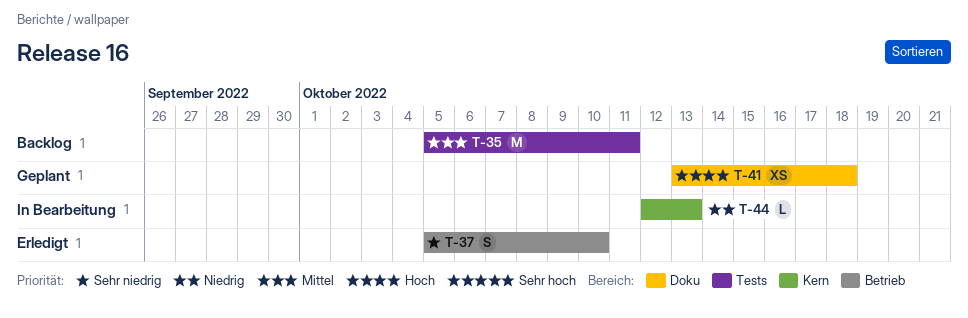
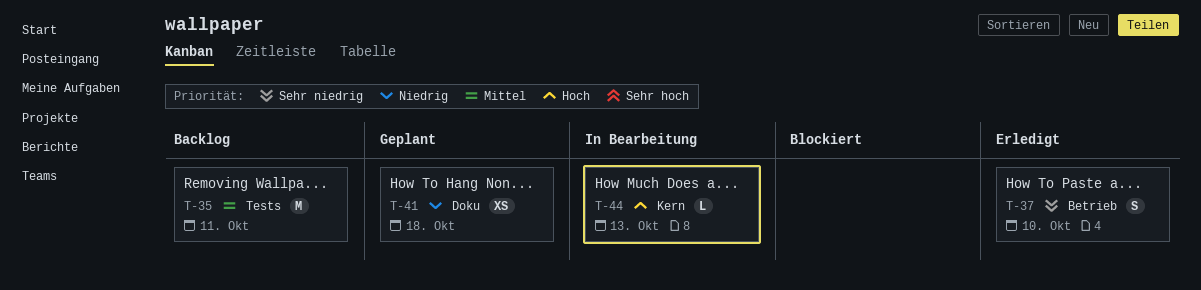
T-41, priority: Hoch -> Niedrig
T-44, priority: Niedrig -> Hoch

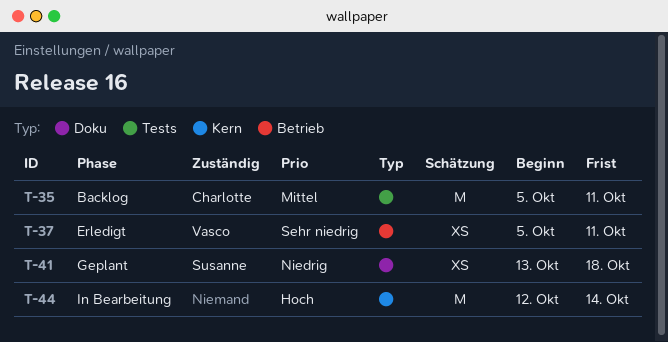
T-37, estimate: S -> XS
T-37, due: Oct 10 -> Oct 11
T-44, estimate: L -> M
T-44, due: Oct 13 -> Oct 14

